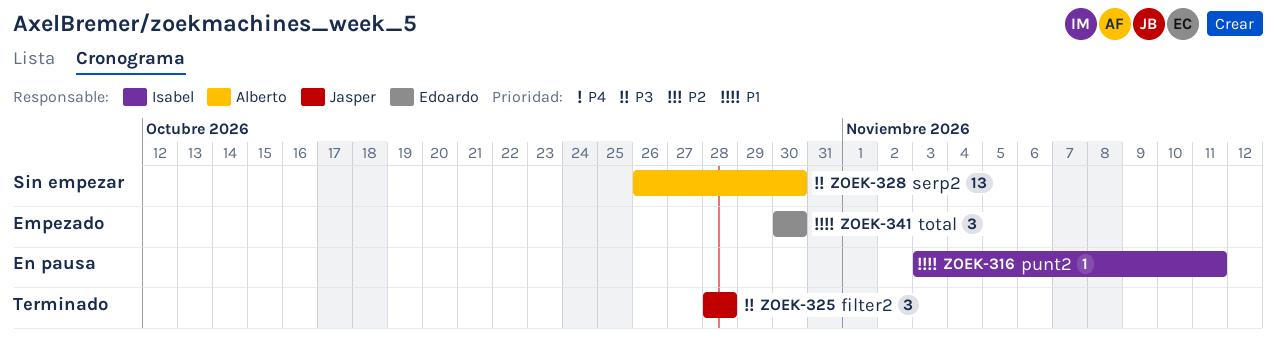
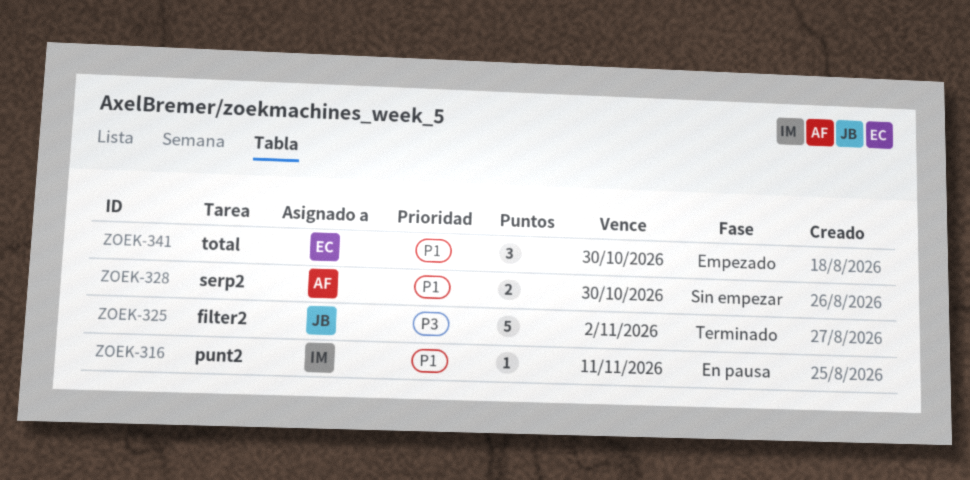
ZOEK-325, estimate: 3 -> 5
ZOEK-325, due: Oct 28 -> Nov 2
ZOEK-328, priority: P3 -> P1
ZOEK-328, estimate: 13 -> 2

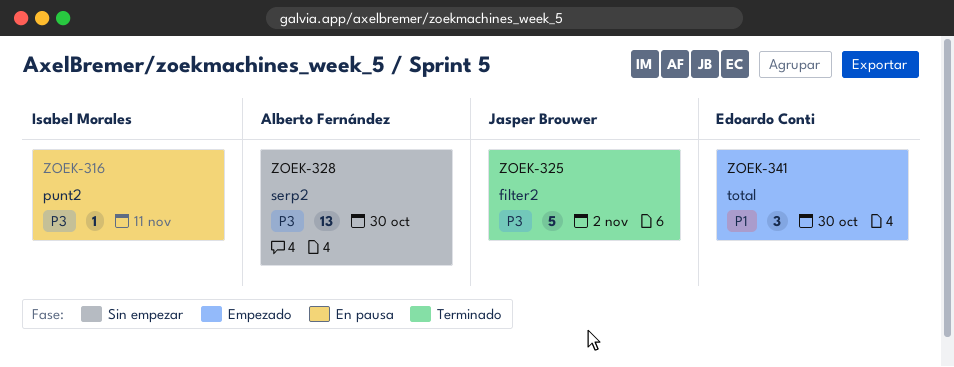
ZOEK-316, priority: P1 -> P3
ZOEK-328, priority: P1 -> P3
ZOEK-328, estimate: 2 -> 13

